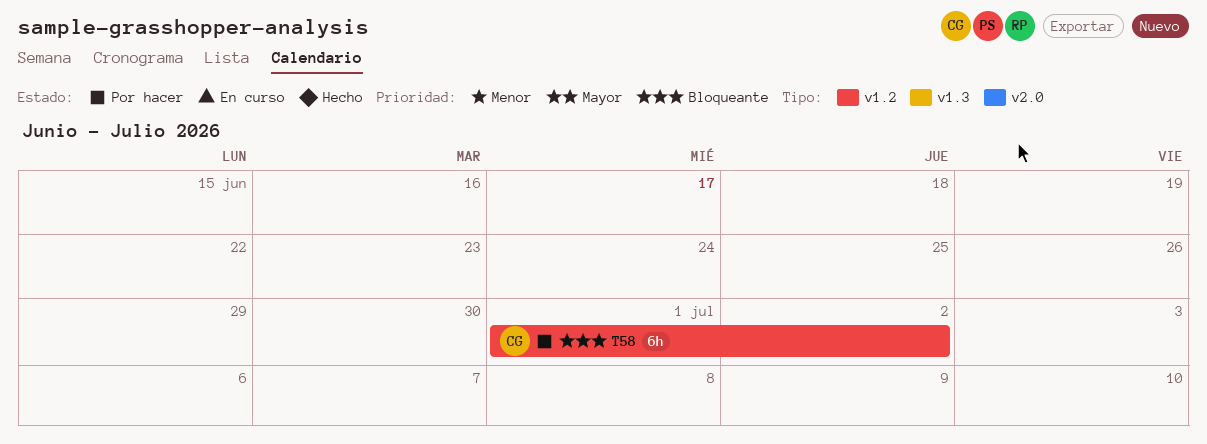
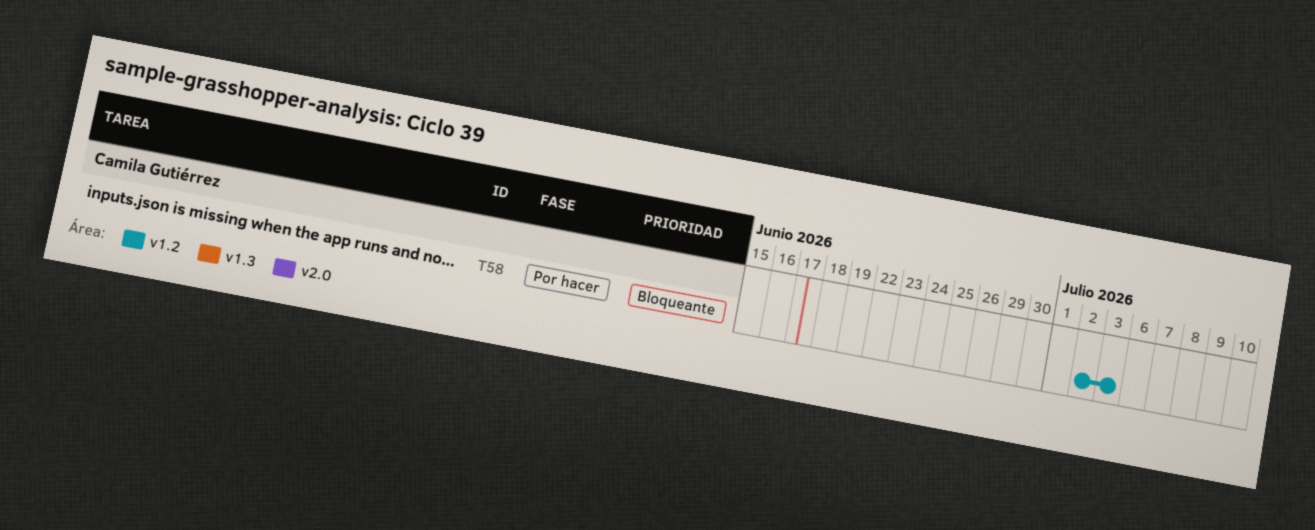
T58, start: Jul 1 -> Jul 2
T58, due: Jul 2 -> Jul 3

